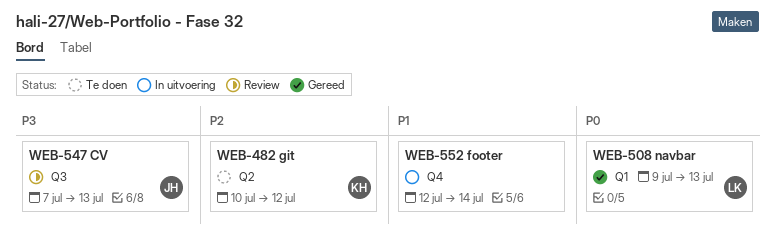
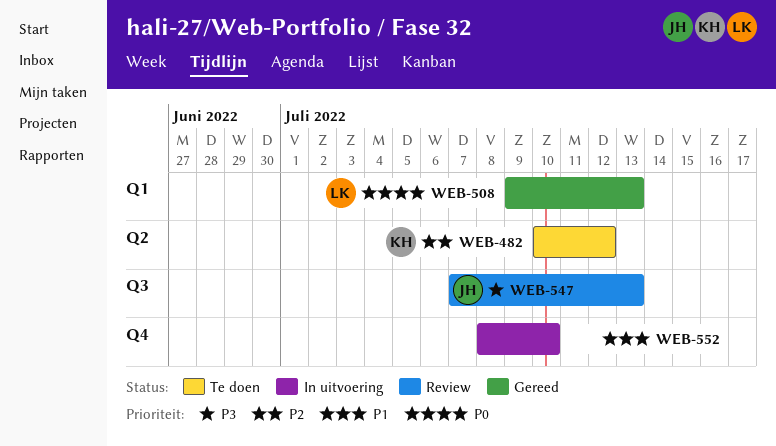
WEB-552, start: Jul 12 -> Jul 8
WEB-552, due: Jul 14 -> Jul 10

